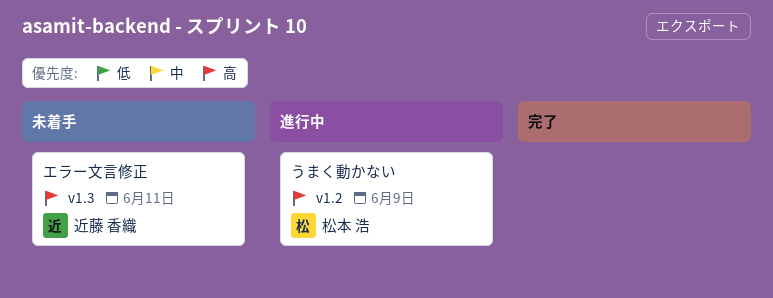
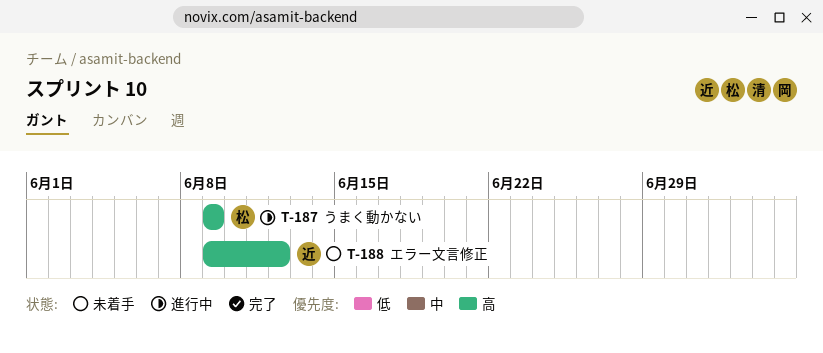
エラー文言修正, due: Jun 11 -> Jun 12

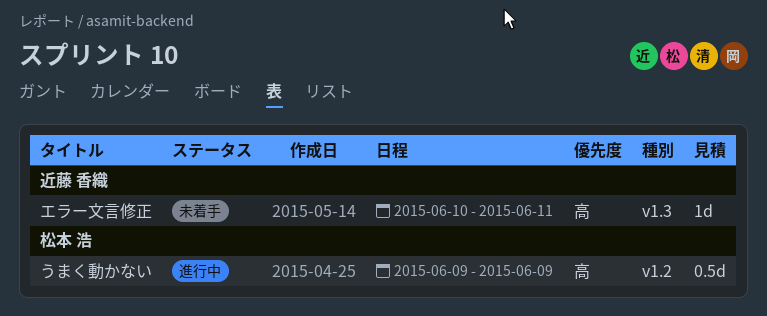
エラー文言修正, start: Jun 9 -> Jun 10
エラー文言修正, due: Jun 12 -> Jun 11

